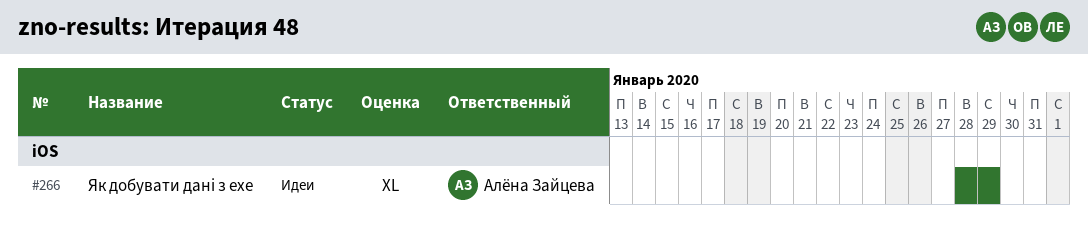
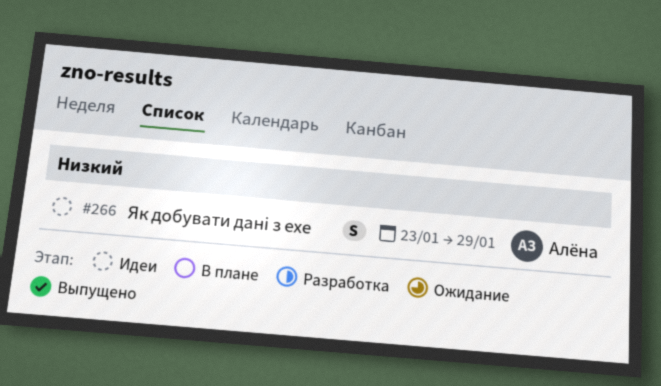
#266, estimate: XL -> S
#266, start: Jan 28 -> Jan 23

